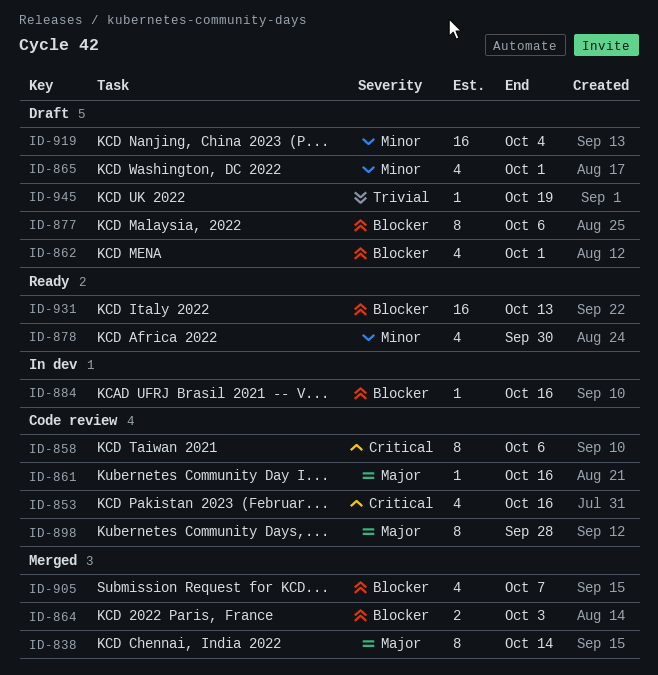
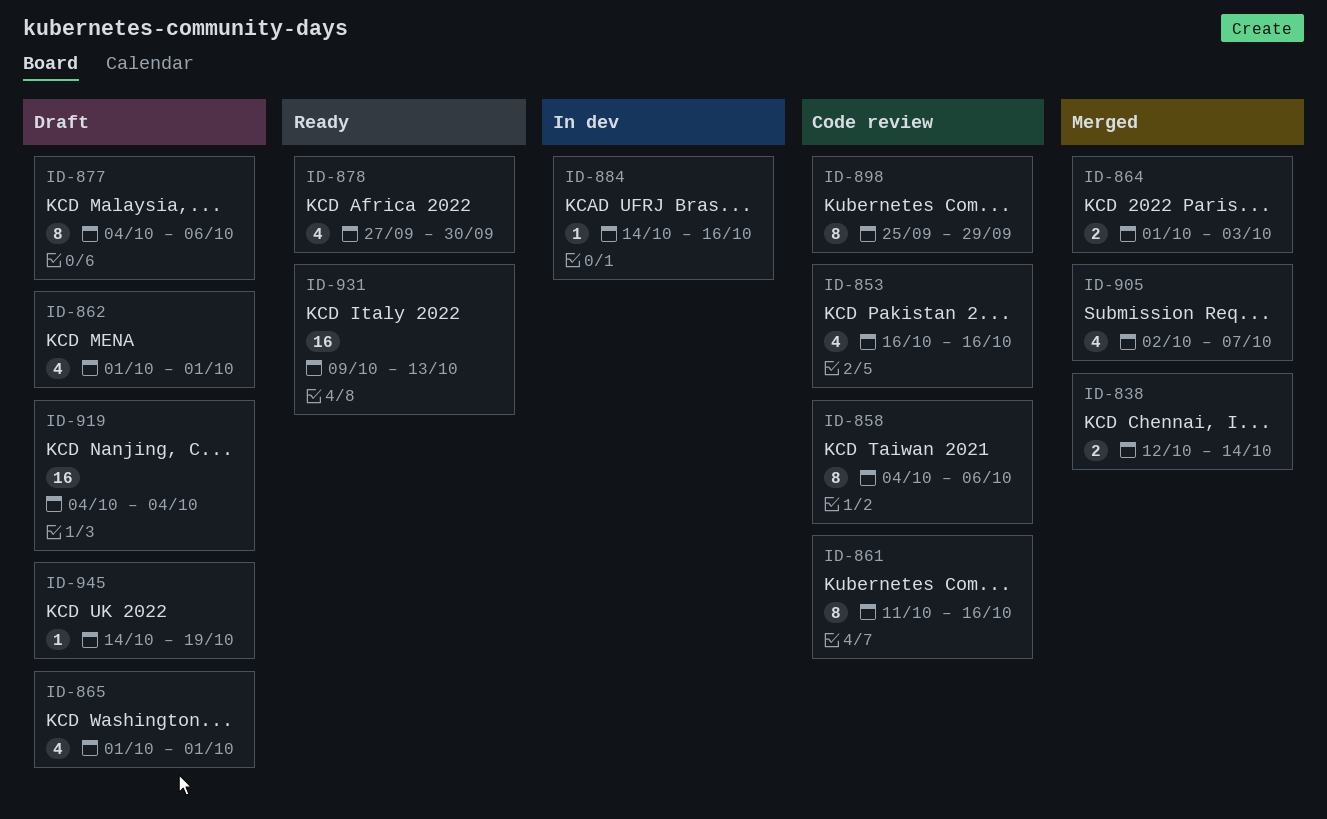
ID-838, estimate: 8 -> 2
ID-861, estimate: 1 -> 8
ID-898, due: Sep 28 -> Sep 29

